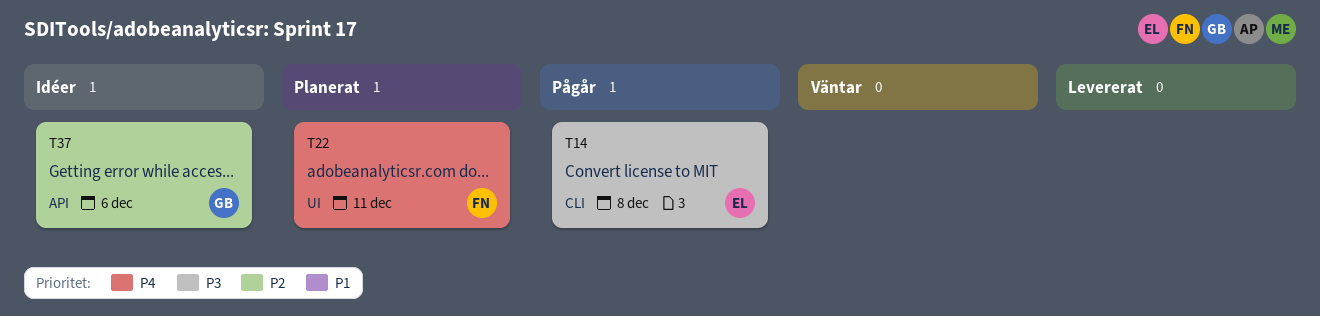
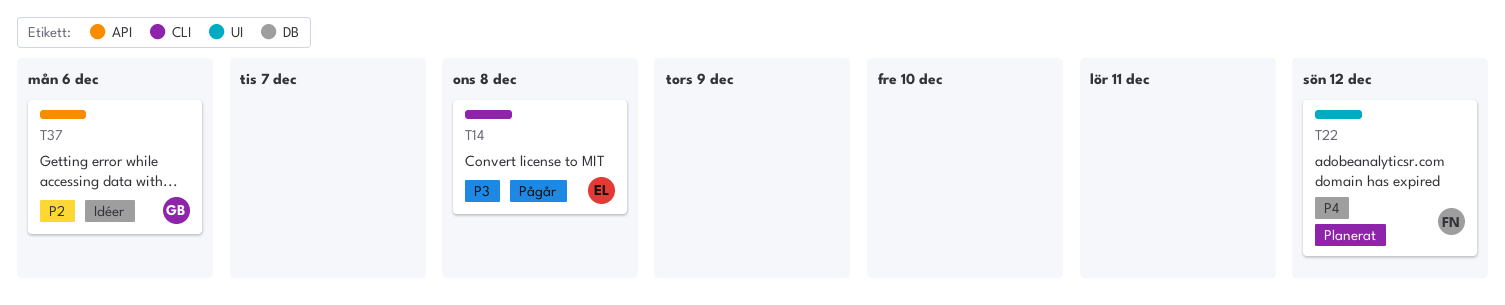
T22, due: Dec 11 -> Dec 12

